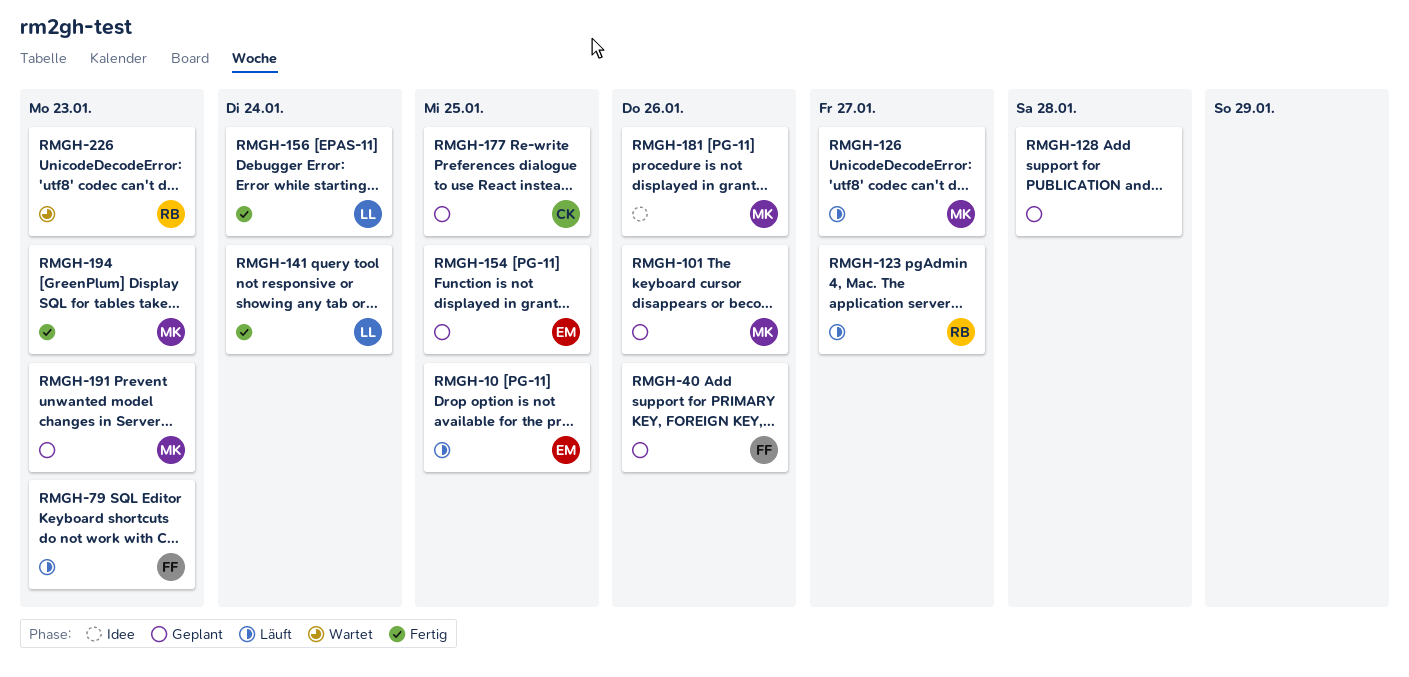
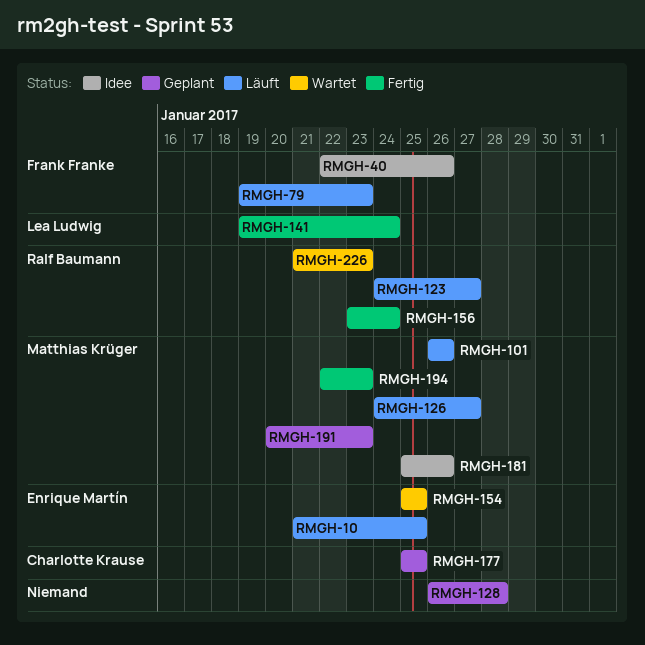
RMGH-40, status: Geplant -> Idee
RMGH-101, status: Geplant -> Läuft
RMGH-154, status: Geplant -> Wartet
RMGH-156, owner: Lea Ludwig -> Ralf Baumann

